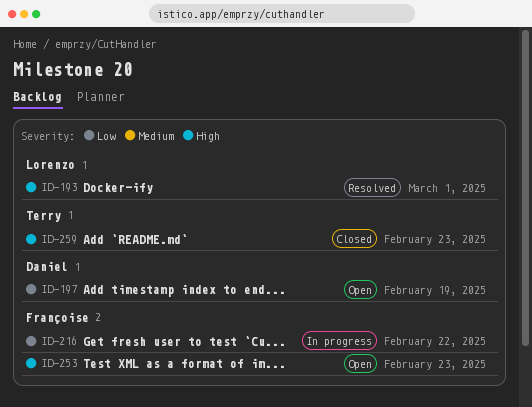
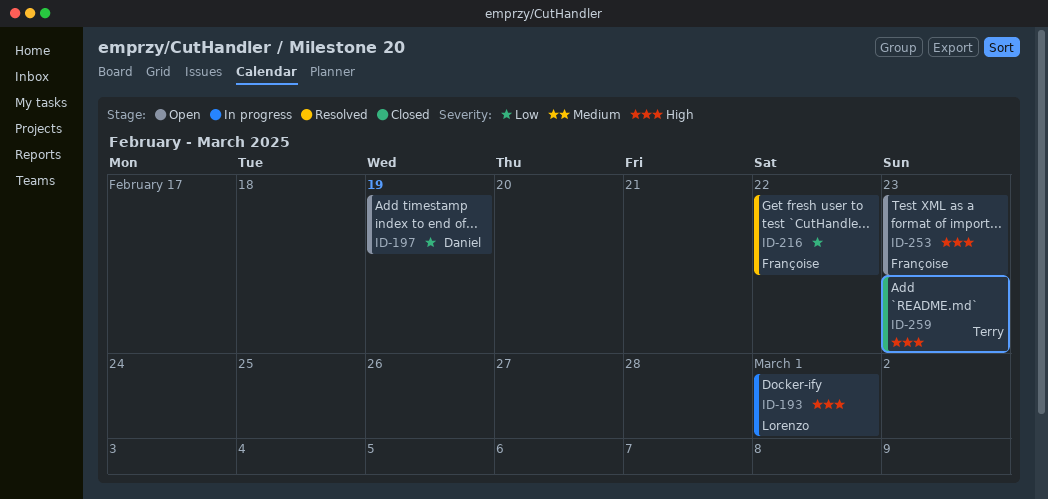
ID-193, status: Resolved -> In progress
ID-216, status: In progress -> Resolved

